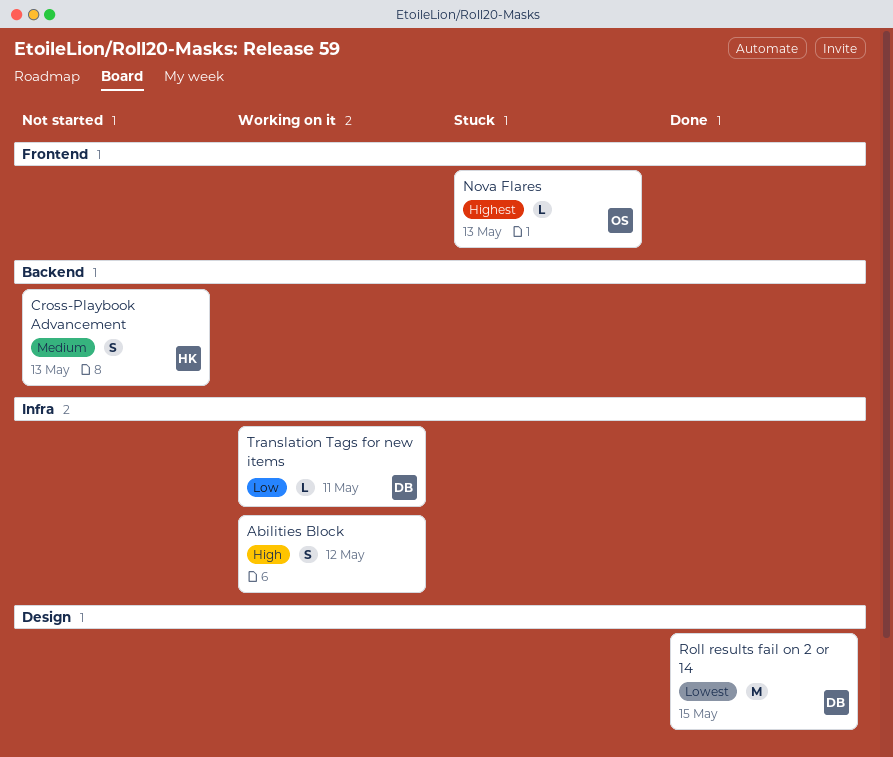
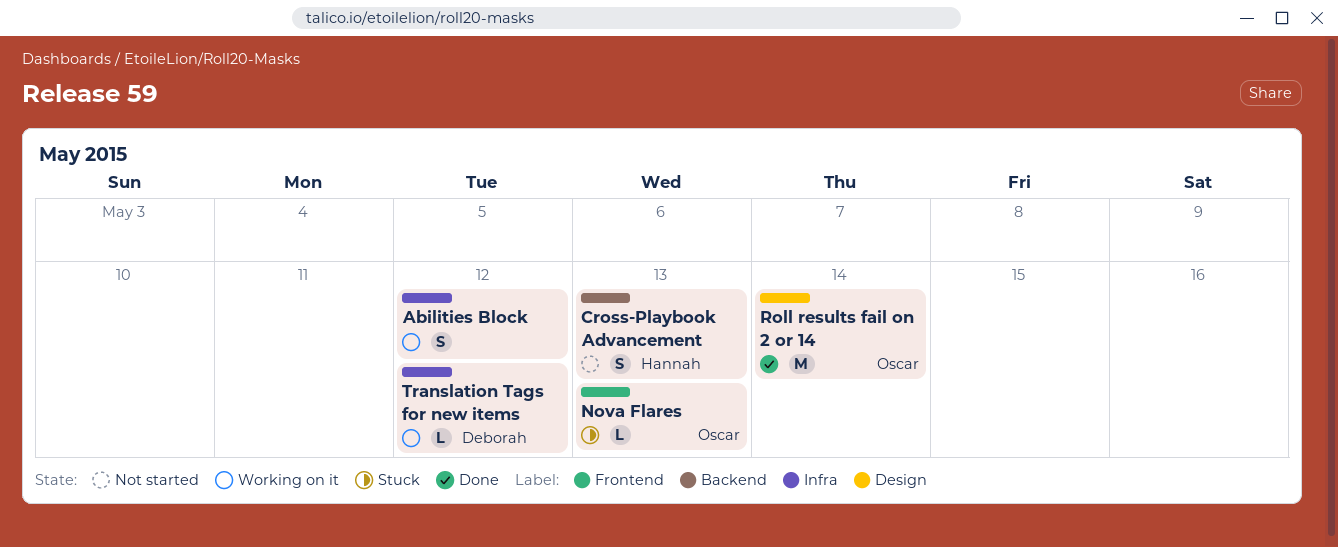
Roll results fail on 2 or 14, owner: Deborah -> Oscar
Roll results fail on 2 or 14, due: May 15 -> May 14
Translation Tags for new items, due: May 11 -> May 12

